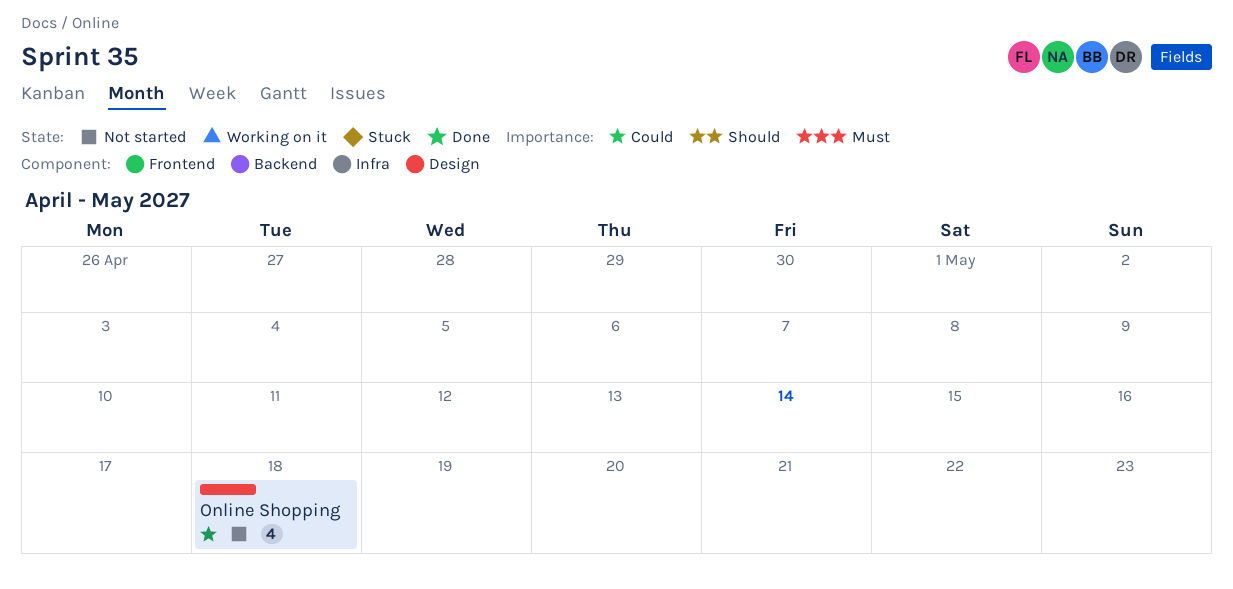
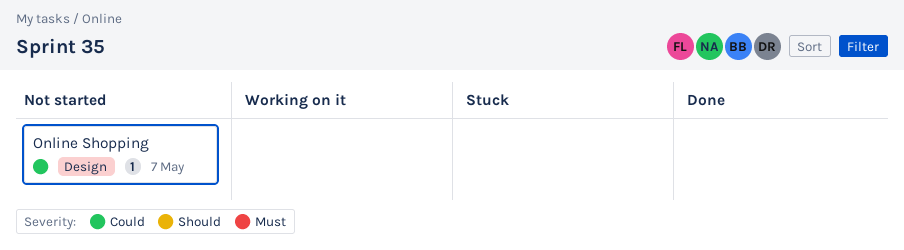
Online Shopping, estimate: 4 -> 1
Online Shopping, due: May 18 -> May 7

